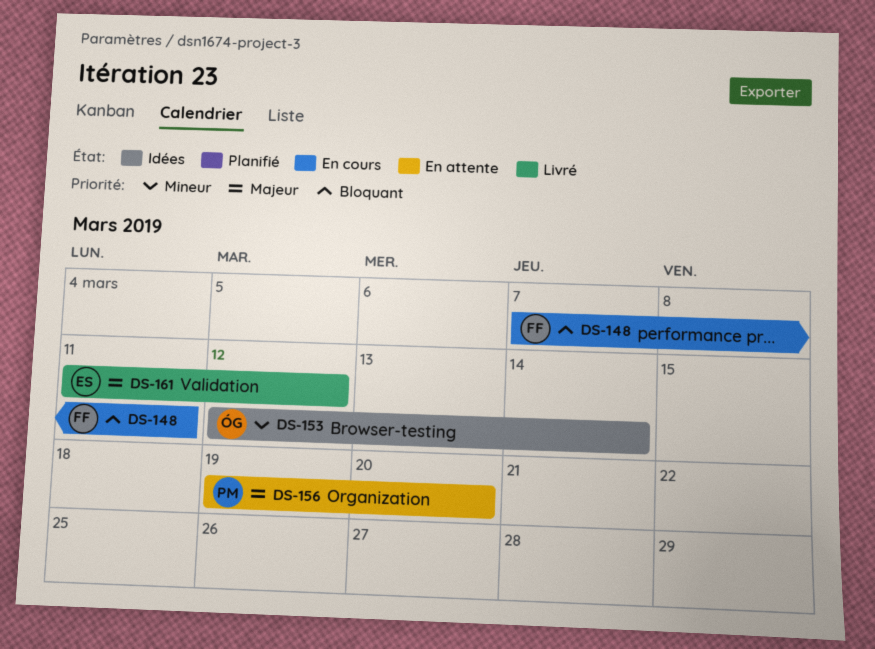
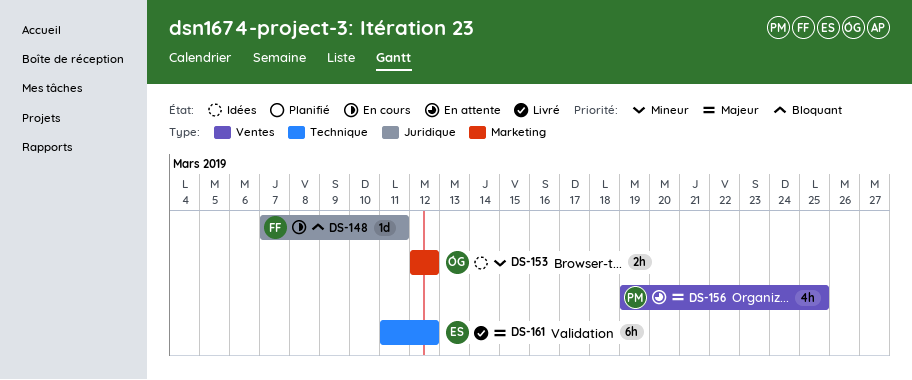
DS-153, due: Mar 14 -> Mar 12
DS-156, due: Mar 20 -> Mar 25

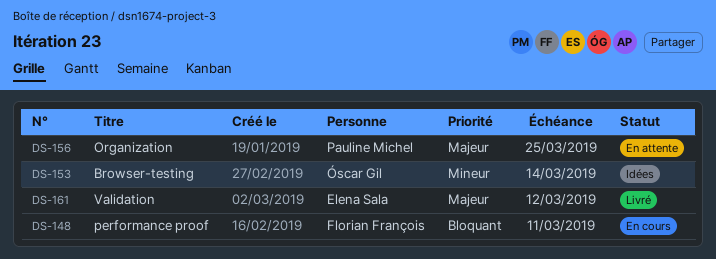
DS-153, due: Mar 12 -> Mar 14

